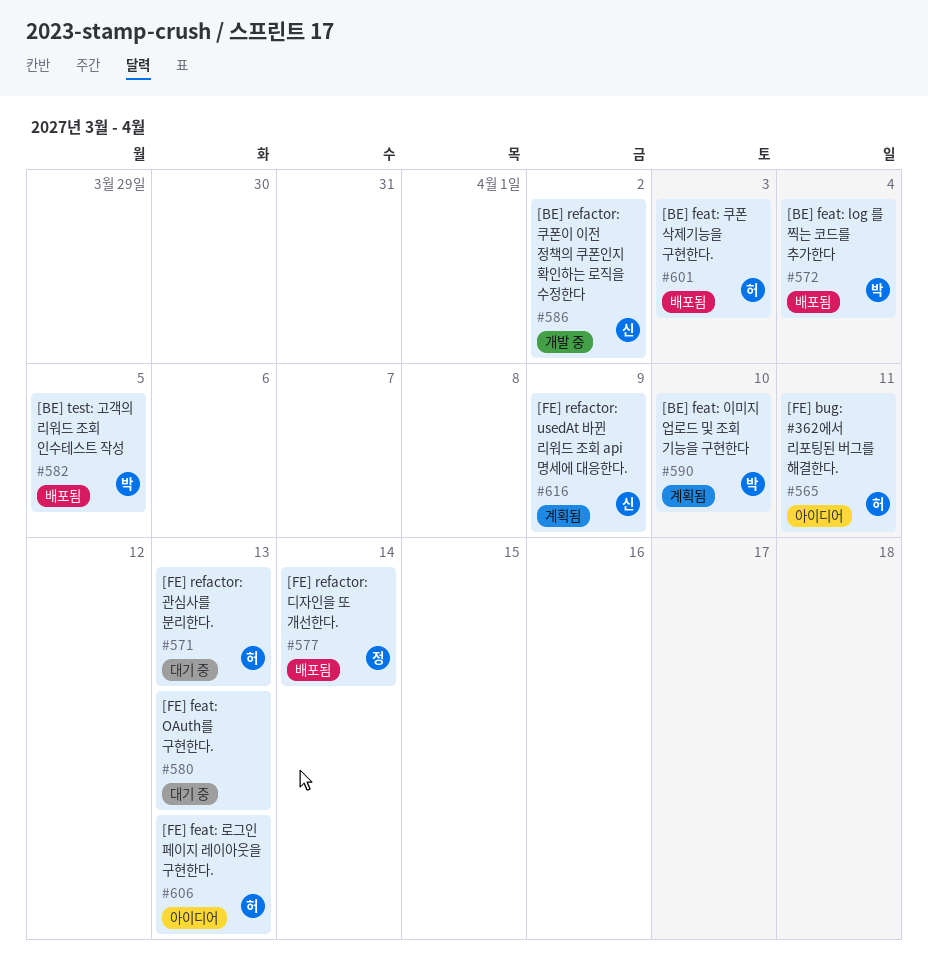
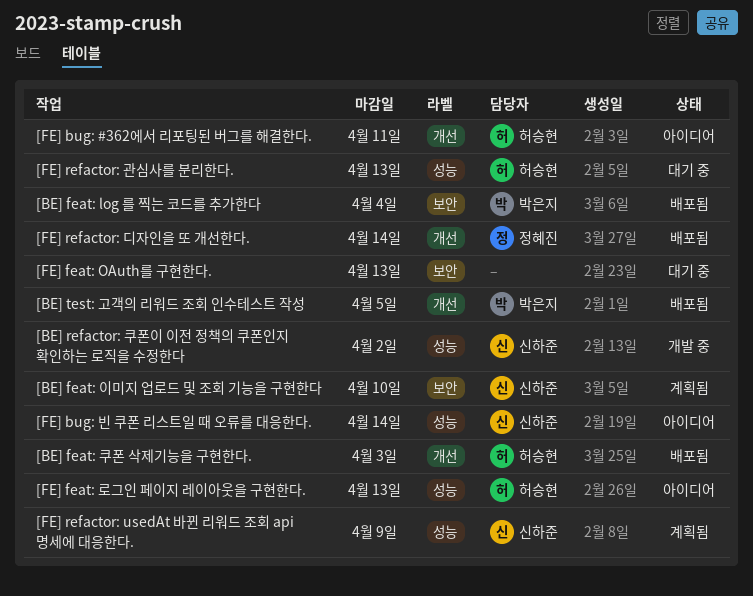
[BE] feat: 이미지 업로드 및 조회 기능을 구현한다, owner: 박은지 -> 신하준
[FE] bug: 빈 쿠폰 리스트일 때 오류를 대응한다.: none -> present

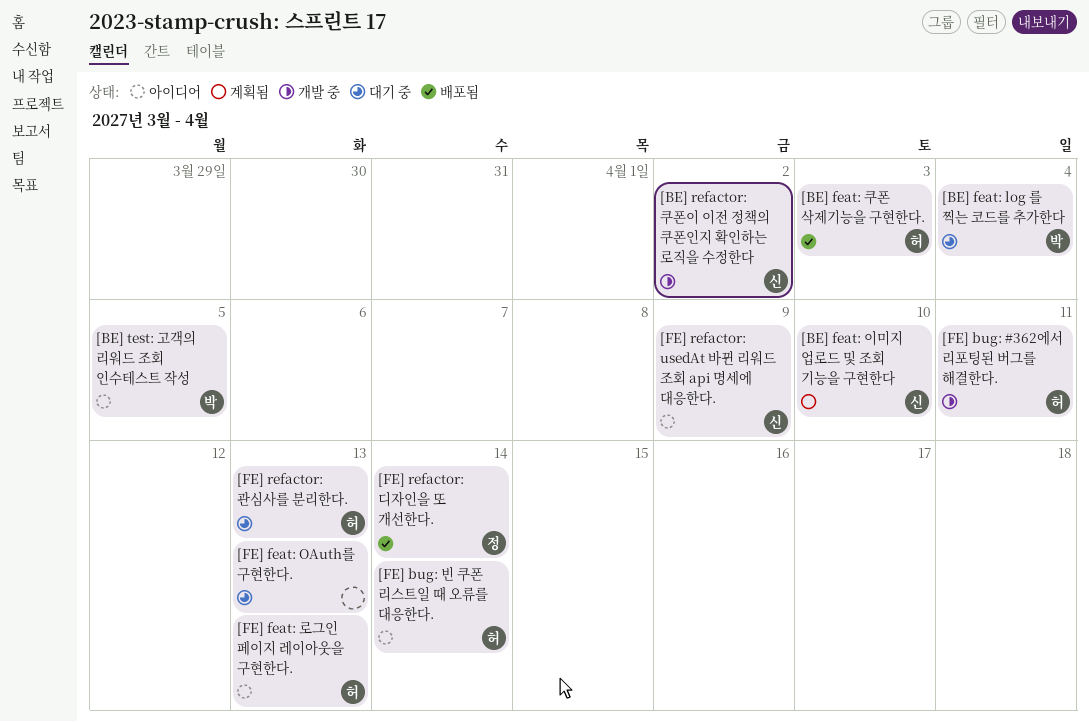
[BE] feat: log 를 찍는 코드를 추가한다, status: 배포됨 -> 대기 중
[BE] test: 고객의 리워드 조회 인수테스트 작성, status: 배포됨 -> 아이디어
[FE] bug: #362에서 리포팅된 버그를 해결한다., status: 아이디어 -> 개발 중
[FE] bug: 빈 쿠폰 리스트일 때 오류를 대응한다., owner: 신하준 -> 허승현
[FE] refactor: usedAt 바뀐 리워드 조회 api 명세에 대응한다., status: 계획됨 -> 아이디어

